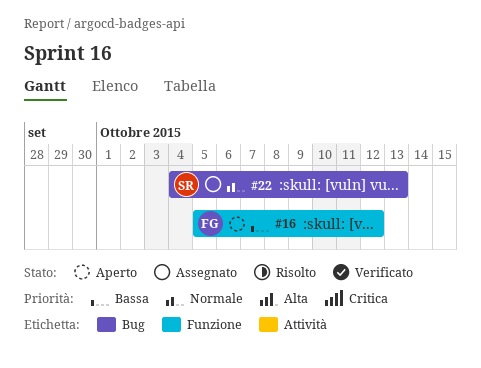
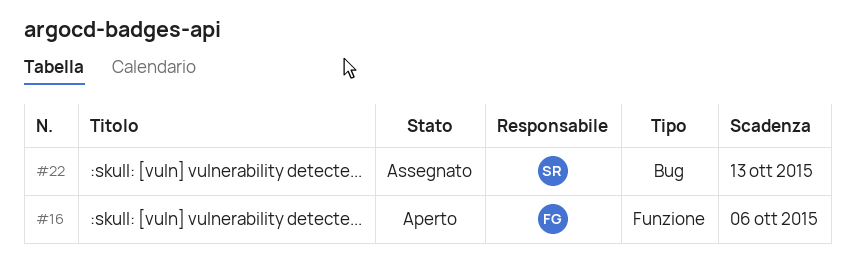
#16, due: Oct 12 -> Oct 6

